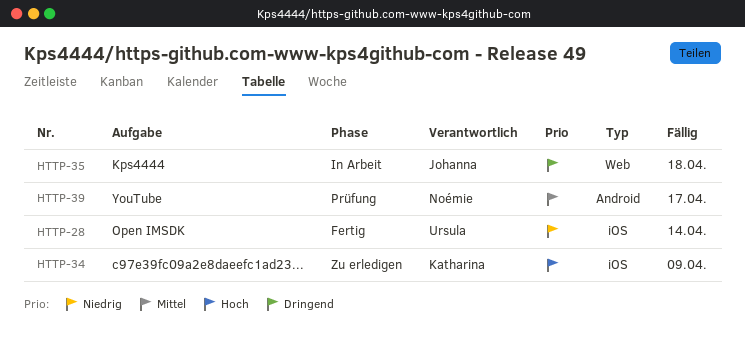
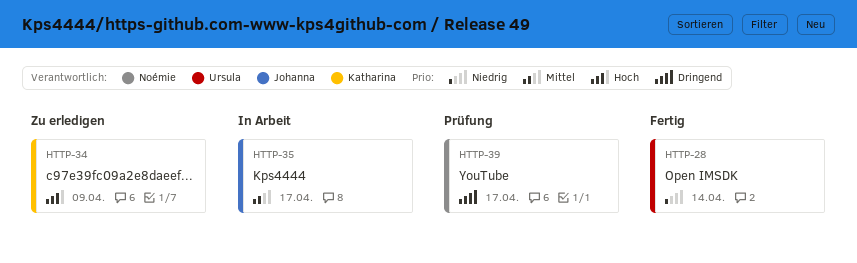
HTTP-35, priority: Dringend -> Mittel
HTTP-35, due: Apr 18 -> Apr 17
HTTP-39, priority: Mittel -> Dringend

